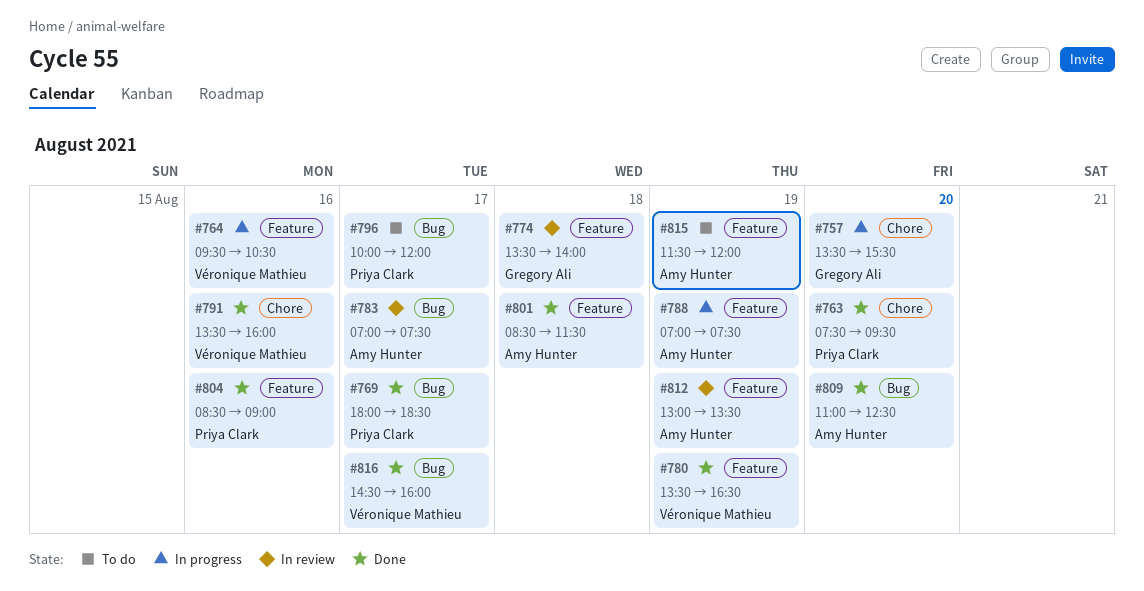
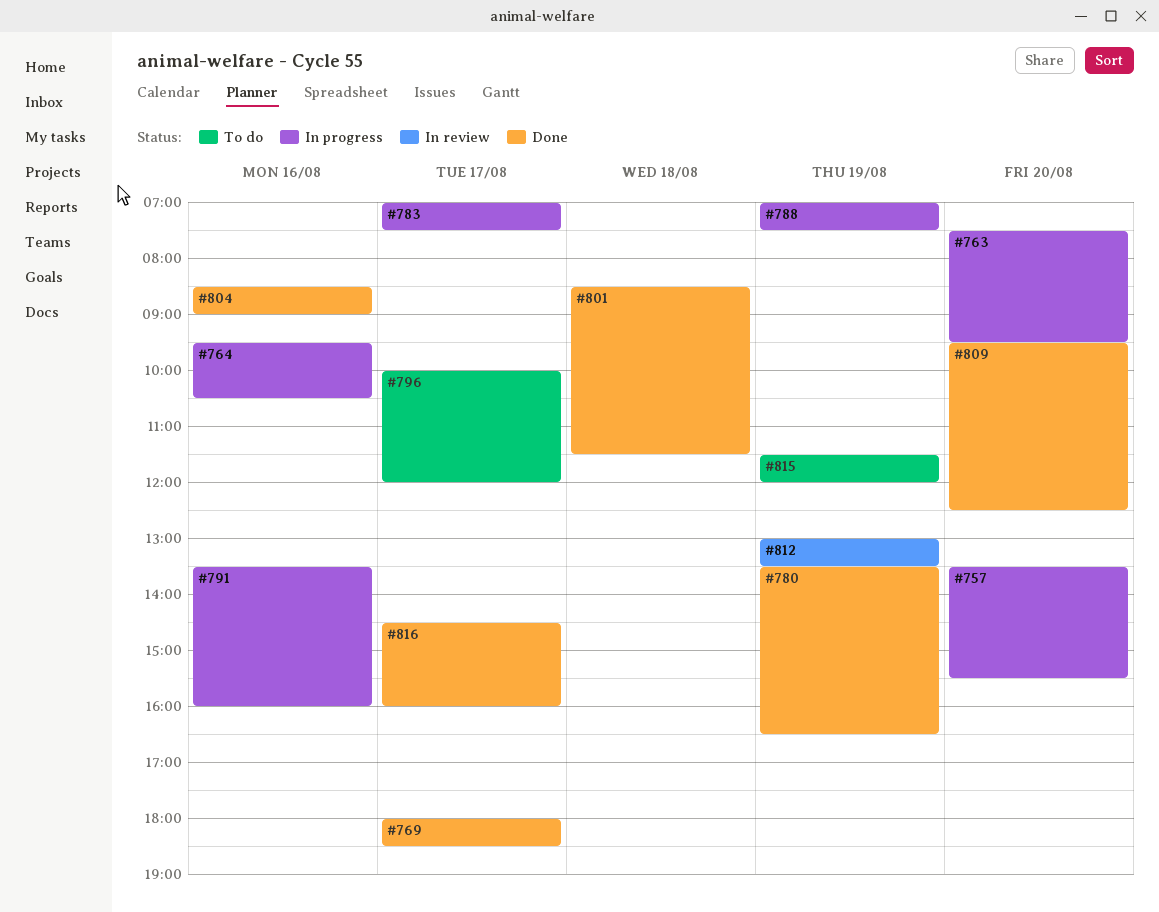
#763, status: Done -> In progress
#774: present -> none
#783, status: In review -> In progress
#791, status: Done -> In progress
#809, begins: 11:00 -> 09:30

